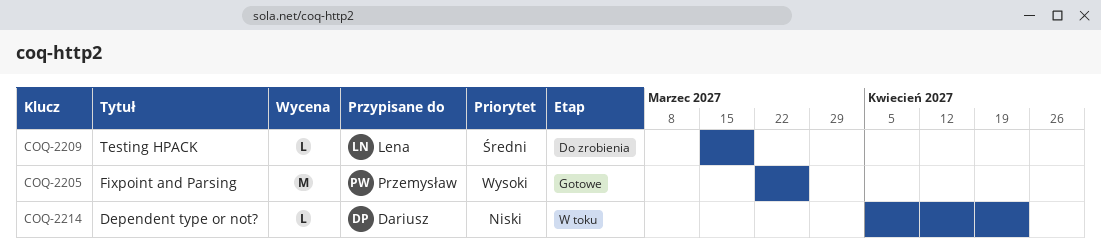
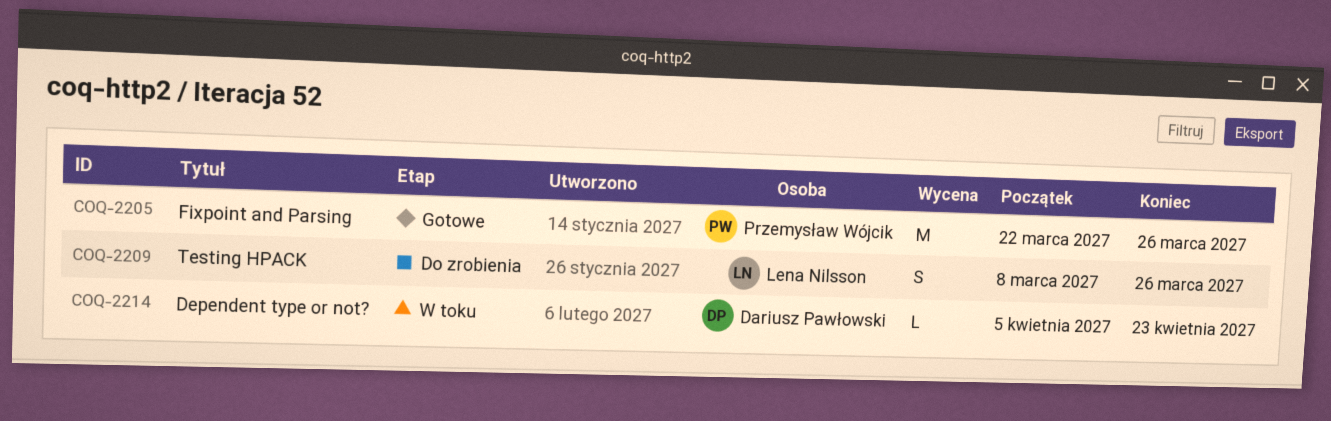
COQ-2209, estimate: L -> S
COQ-2209, start: Mar 15 -> Mar 8
COQ-2209, due: Mar 19 -> Mar 26

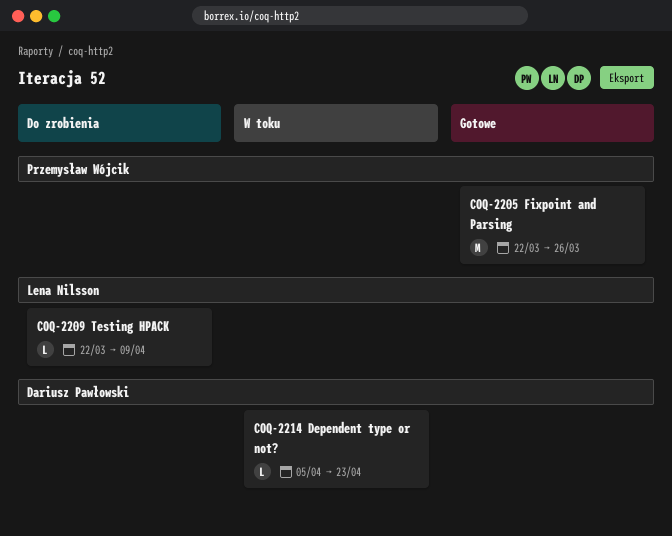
COQ-2209, estimate: S -> L
COQ-2209, start: Mar 8 -> Mar 22
COQ-2209, due: Mar 26 -> Apr 9

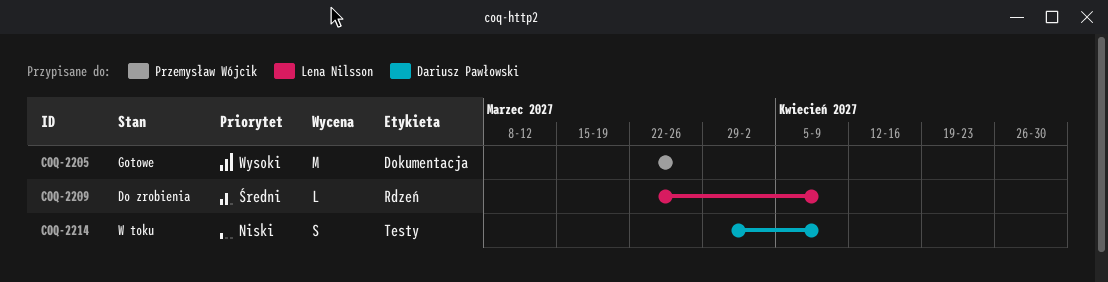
COQ-2214, estimate: L -> S
COQ-2214, start: Apr 5 -> Mar 29
COQ-2214, due: Apr 23 -> Apr 9

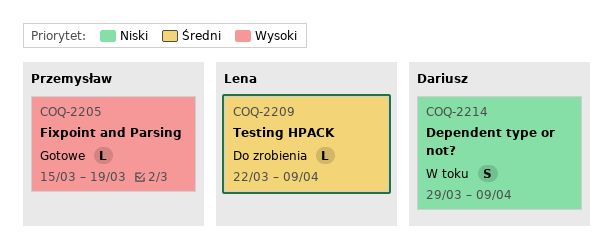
COQ-2205, estimate: M -> L
COQ-2205, start: Mar 22 -> Mar 15
COQ-2205, due: Mar 26 -> Mar 19

